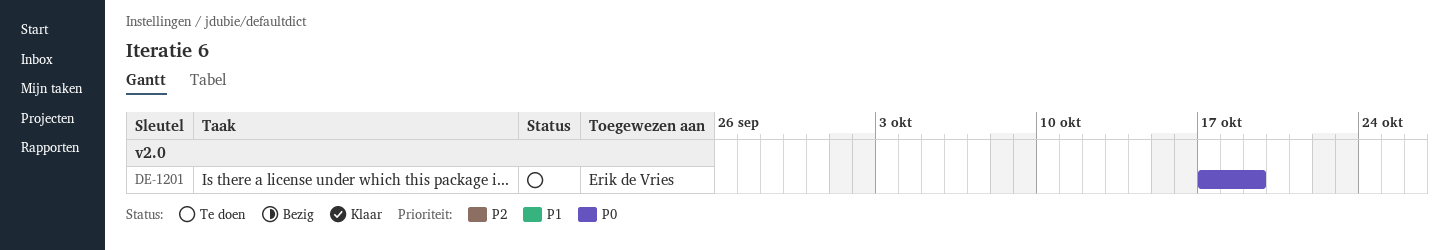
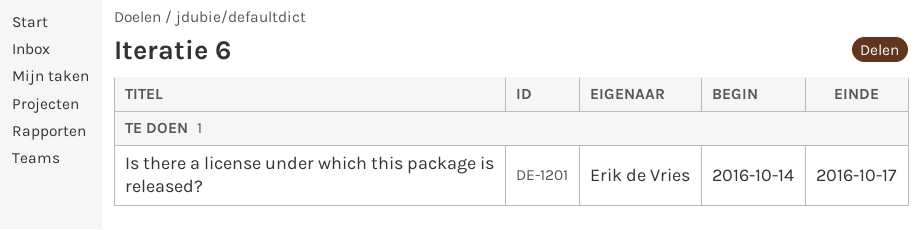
DE-1201, start: Oct 17 -> Oct 14
DE-1201, due: Oct 19 -> Oct 17

